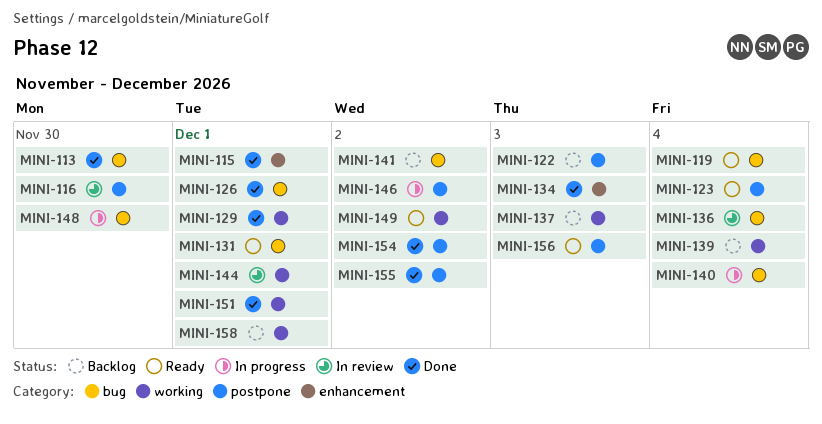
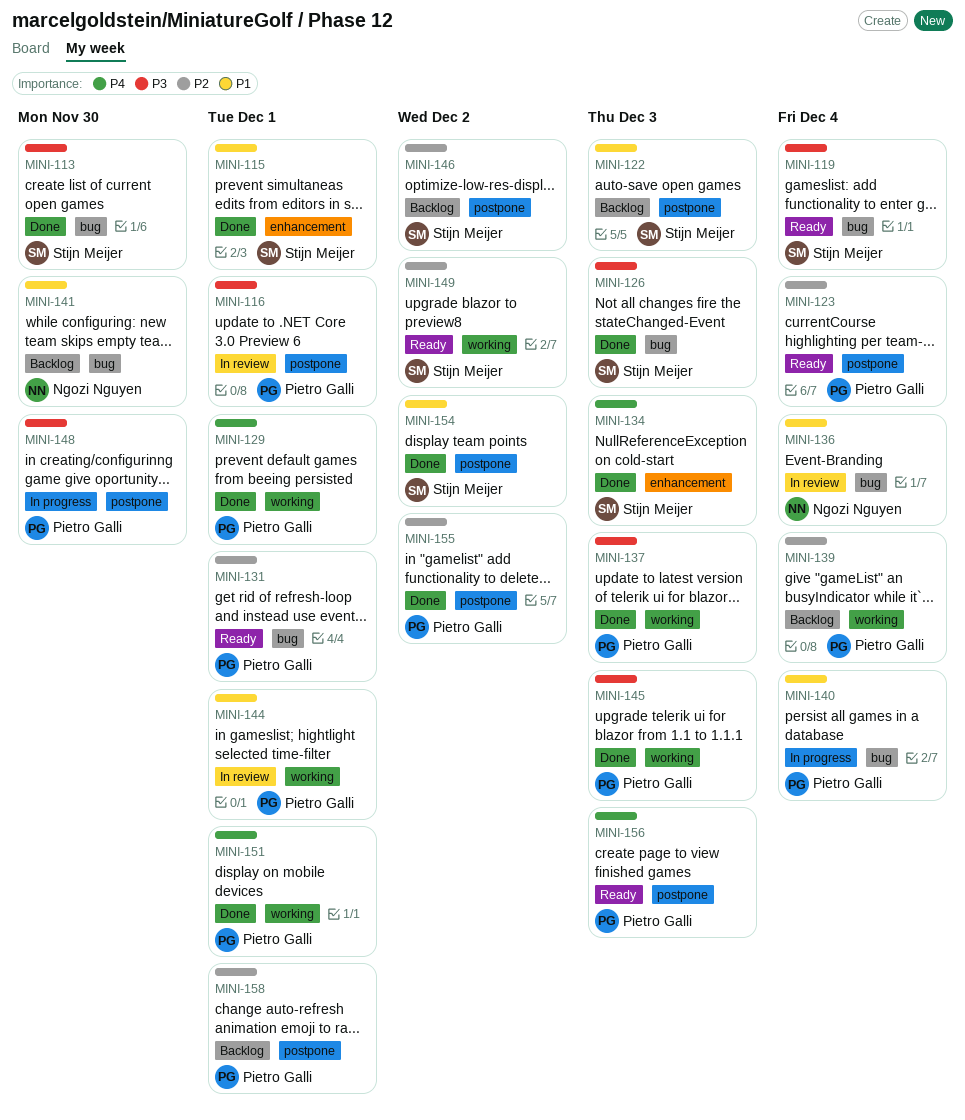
MINI-116, due: Nov 30 -> Dec 1
MINI-126, due: Dec 1 -> Dec 3
MINI-137, status: Backlog -> Done
MINI-141, due: Dec 2 -> Nov 30
MINI-145: none -> present
MINI-146, status: In progress -> Backlog
MINI-148, label: bug -> postpone
MINI-158, label: working -> postpone

